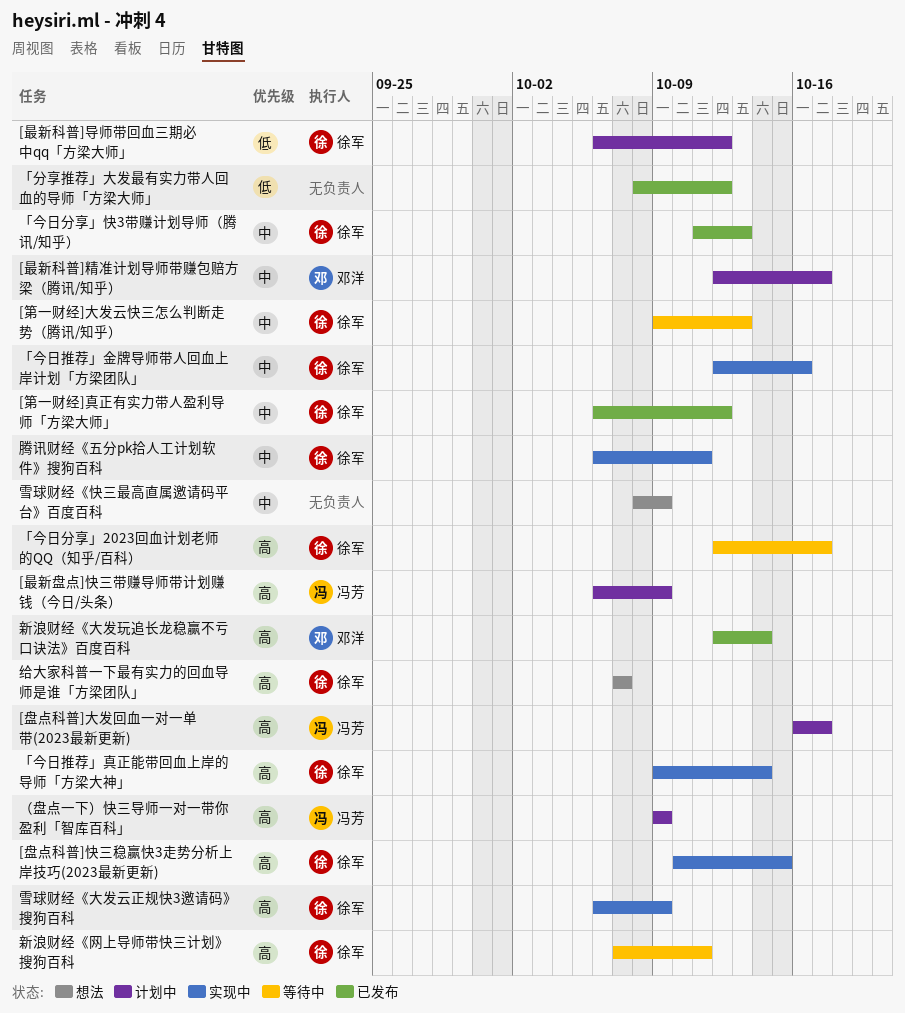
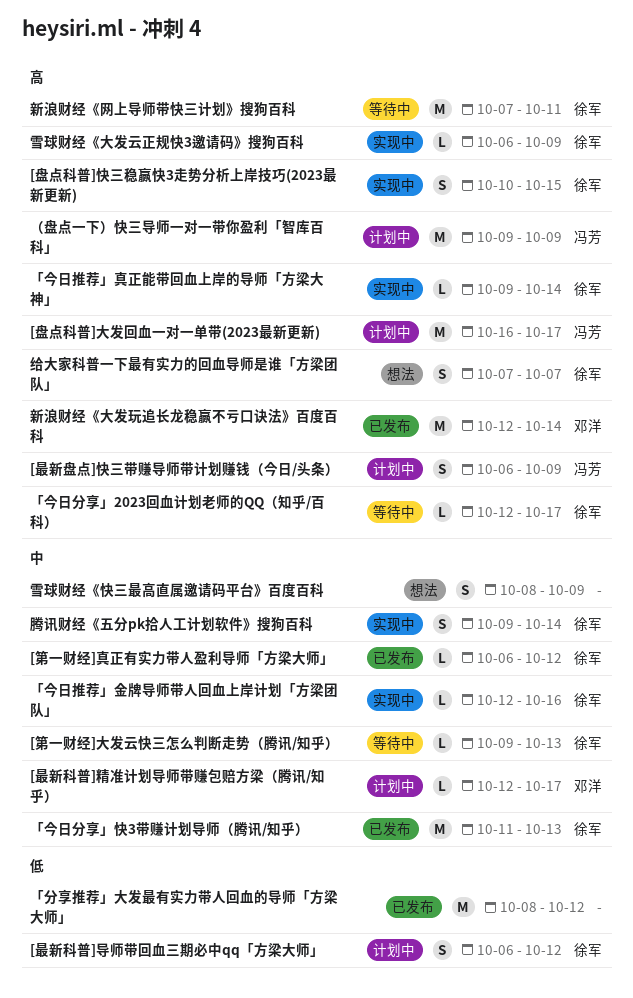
腾讯财经《五分pk拾人工计划软件》搜狗百科, start: Oct 6 -> Oct 9
腾讯财经《五分pk拾人工计划软件》搜狗百科, due: Oct 11 -> Oct 14

